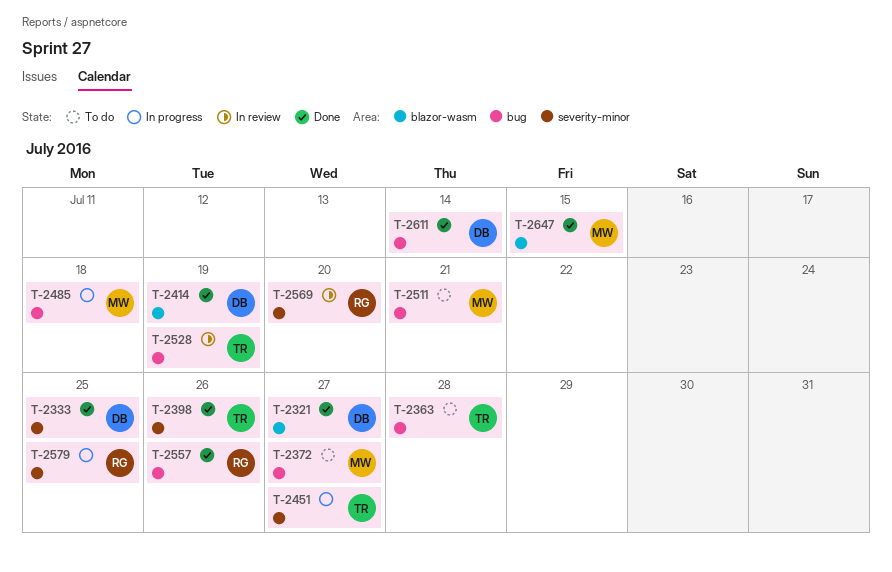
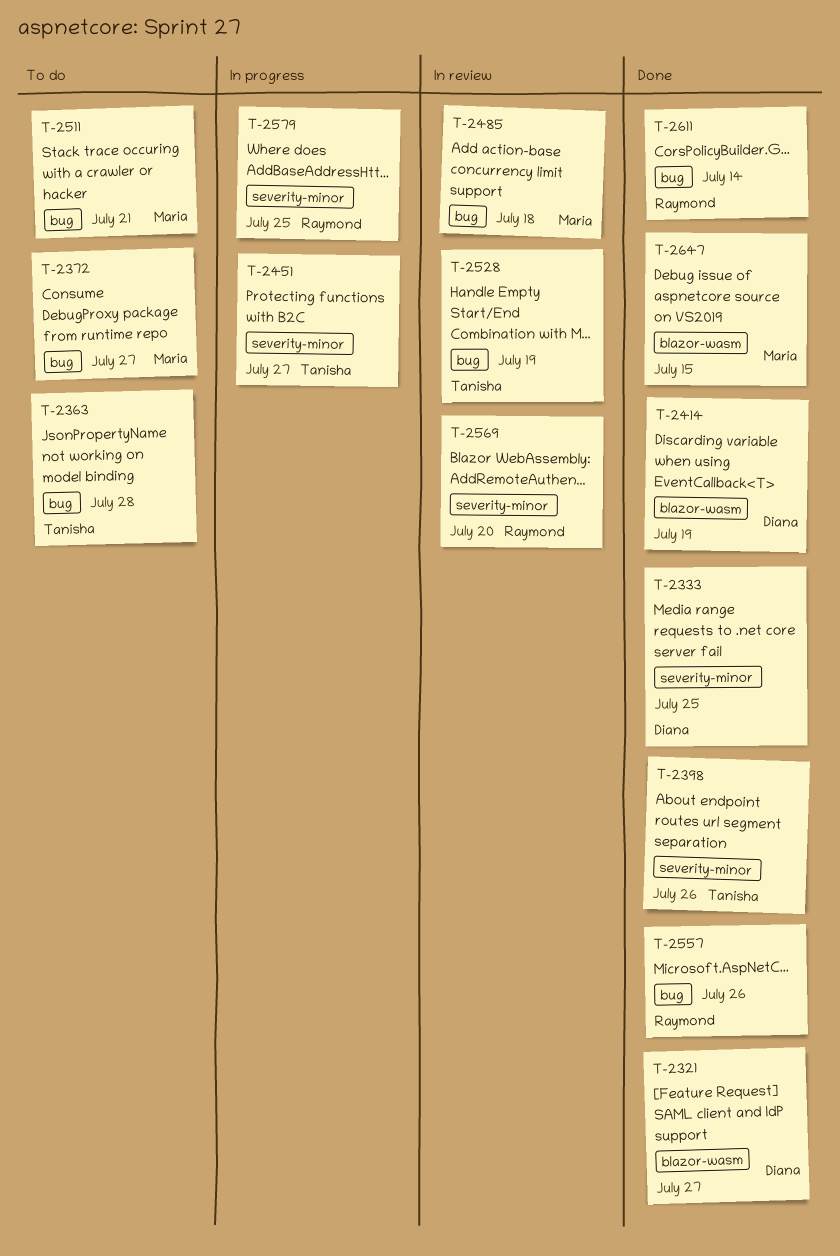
T-2485, status: In progress -> In review
T-2611, owner: Diana -> Raymond

